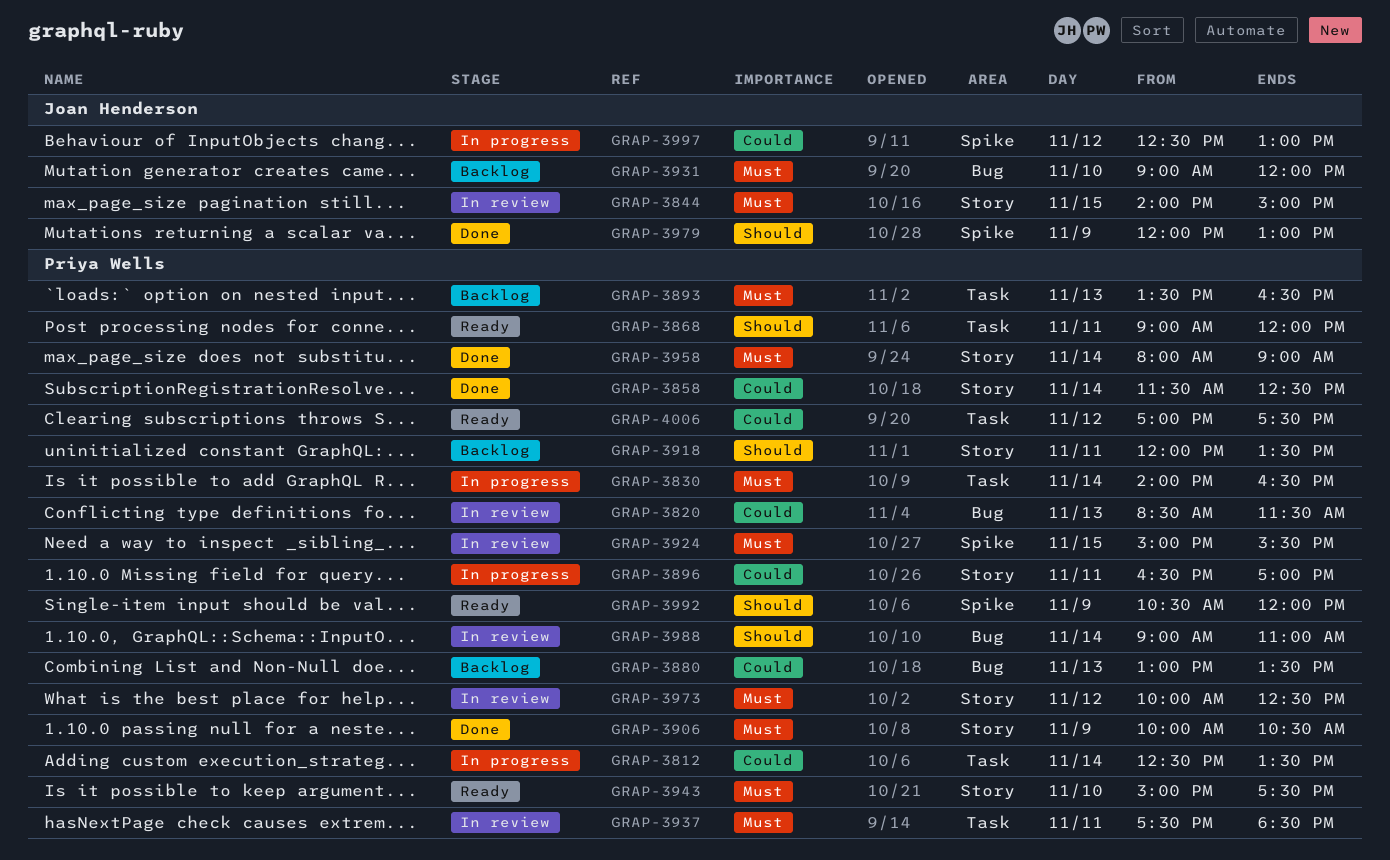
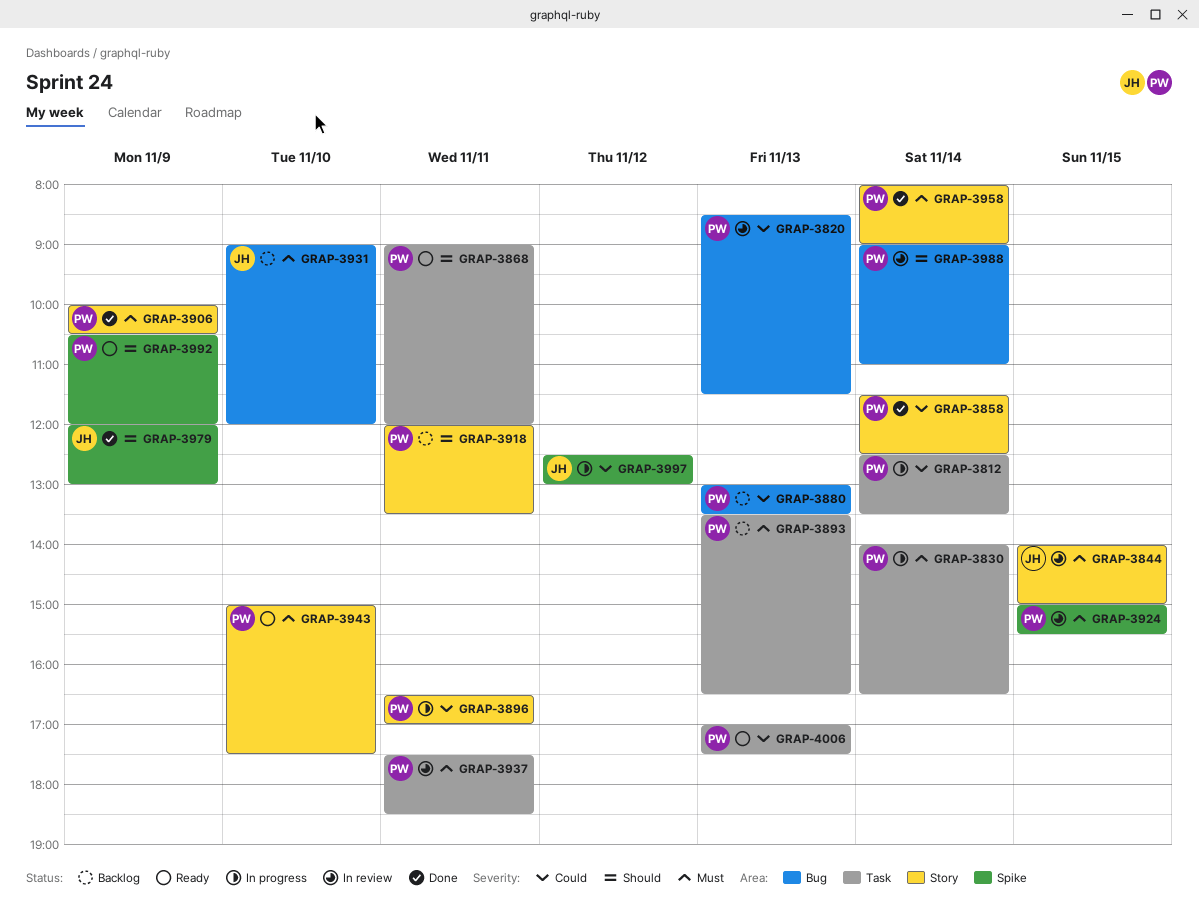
GRAP-3973: present -> none
GRAP-4006, day: Nov 12 -> Nov 13

